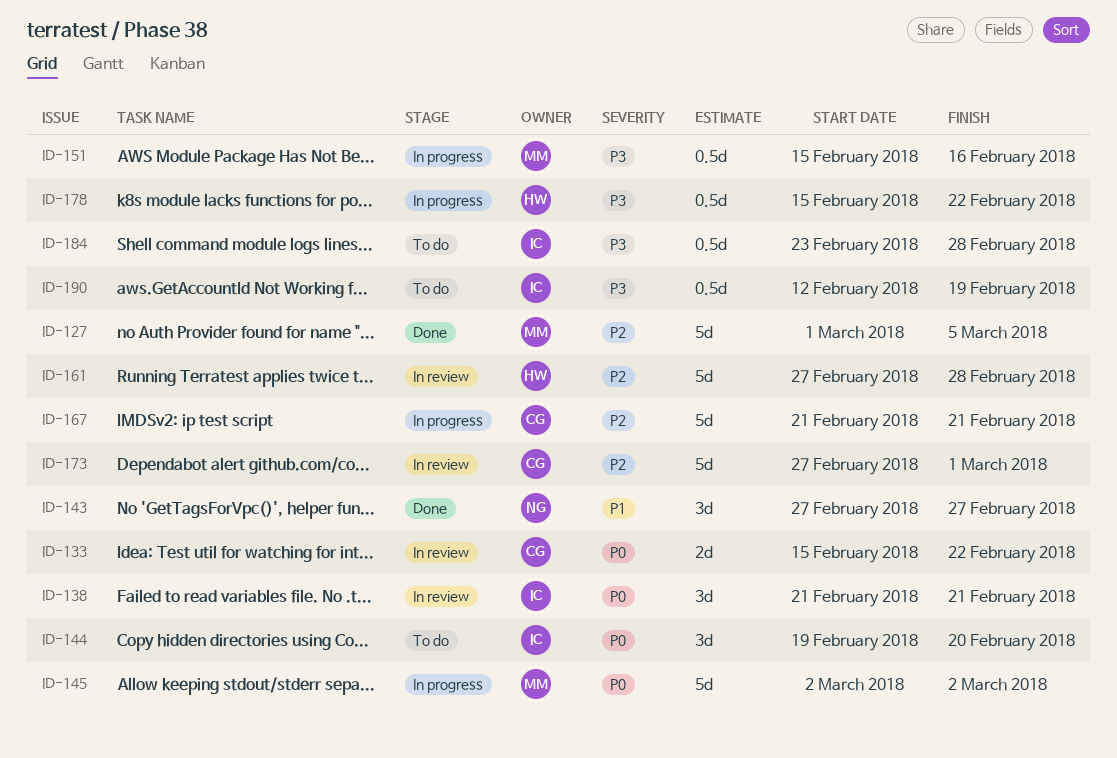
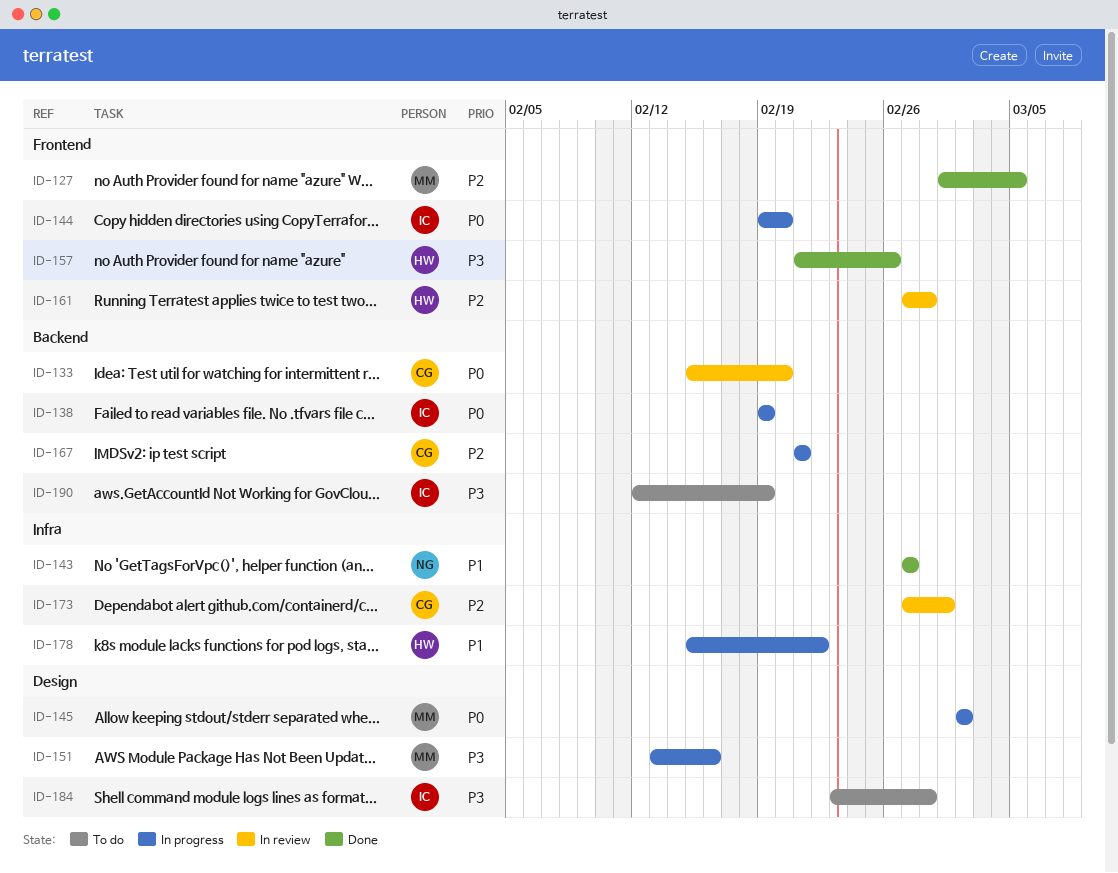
ID-133, due: Feb 22 -> Feb 20
ID-138, status: In review -> In progress
ID-138, start: Feb 21 -> Feb 19
ID-138, due: Feb 21 -> Feb 19
ID-144, status: To do -> In progress
ID-151, start: Feb 15 -> Feb 13
ID-157: none -> present
ID-178, priority: P3 -> P1

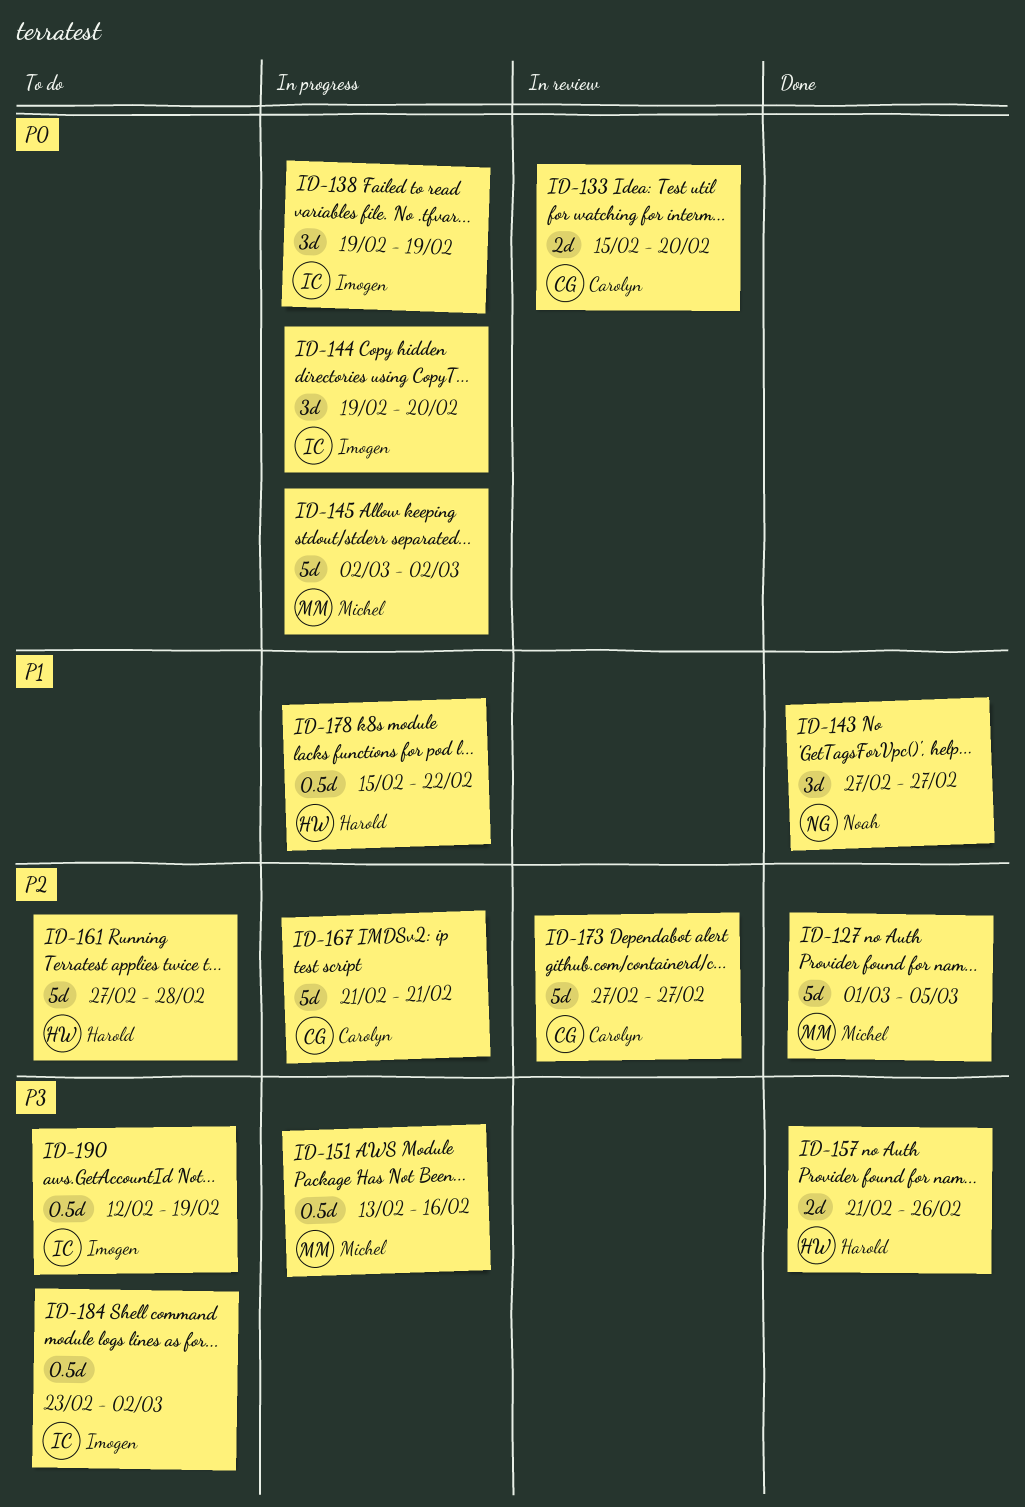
ID-161, status: In review -> To do
ID-173, due: Mar 1 -> Feb 27
ID-184, due: Feb 28 -> Mar 2

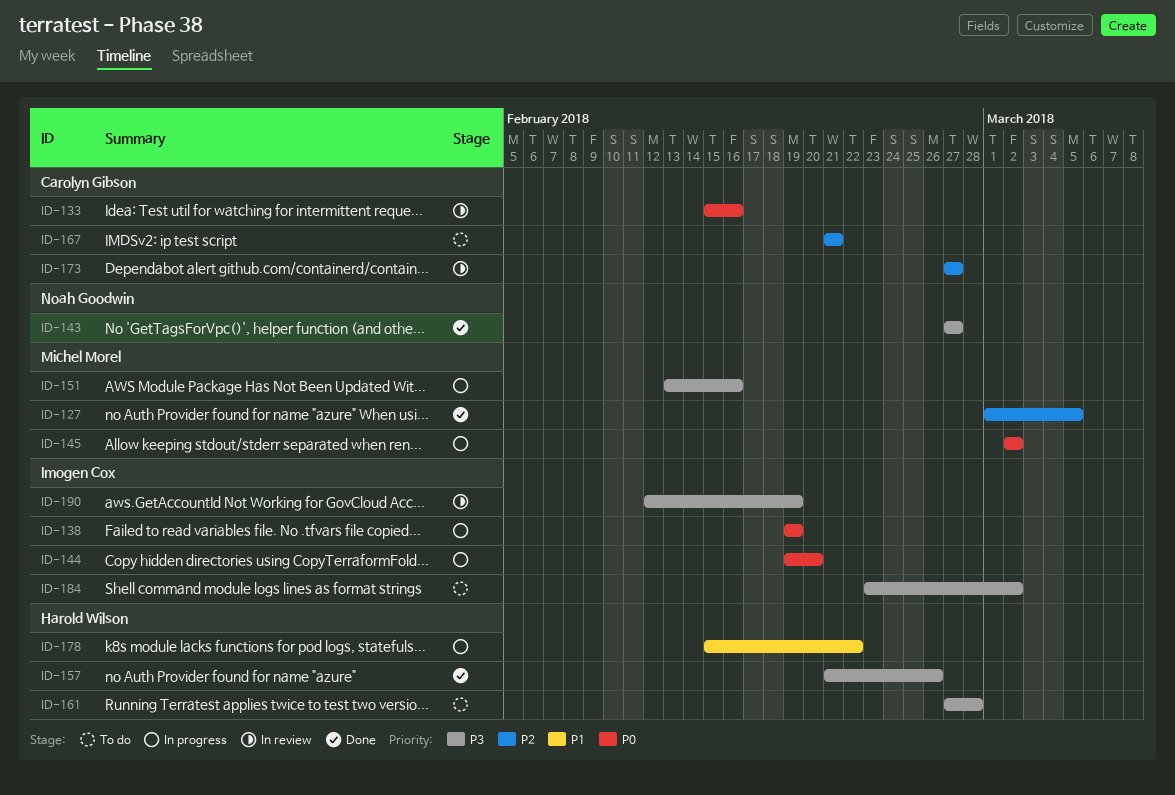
ID-133, due: Feb 20 -> Feb 16
ID-143, priority: P1 -> P3
ID-161, priority: P2 -> P3
ID-167, status: In progress -> To do
ID-190, status: To do -> In review

